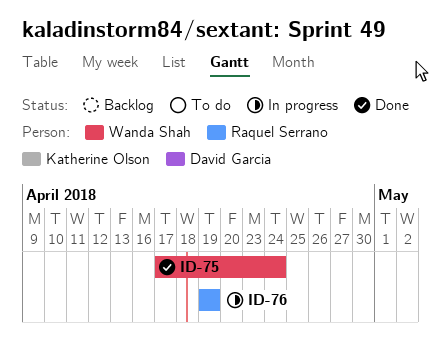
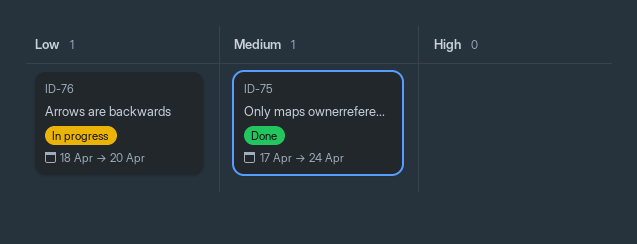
ID-76, start: Apr 19 -> Apr 18
ID-76, due: Apr 19 -> Apr 20

